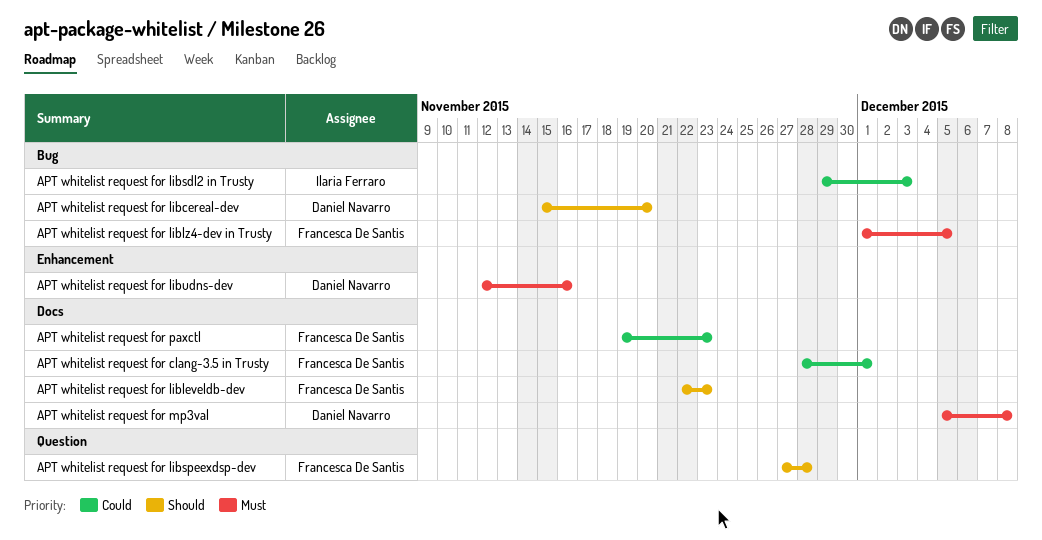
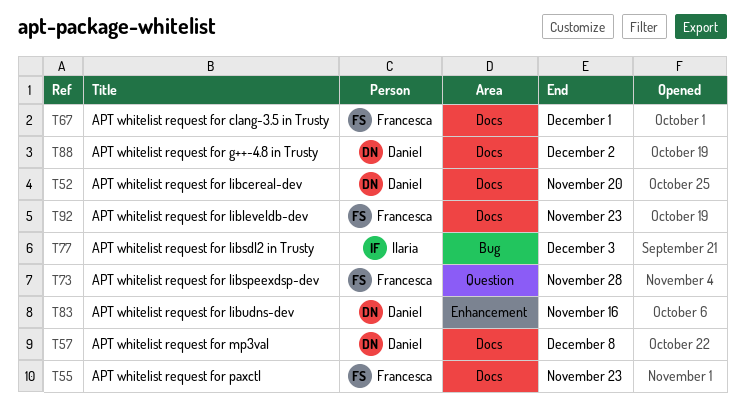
APT whitelist request for g++-4.8 in Trusty: none -> present
APT whitelist request for libcereal-dev, label: Bug -> Docs
APT whitelist request for liblz4-dev in Trusty: present -> none

